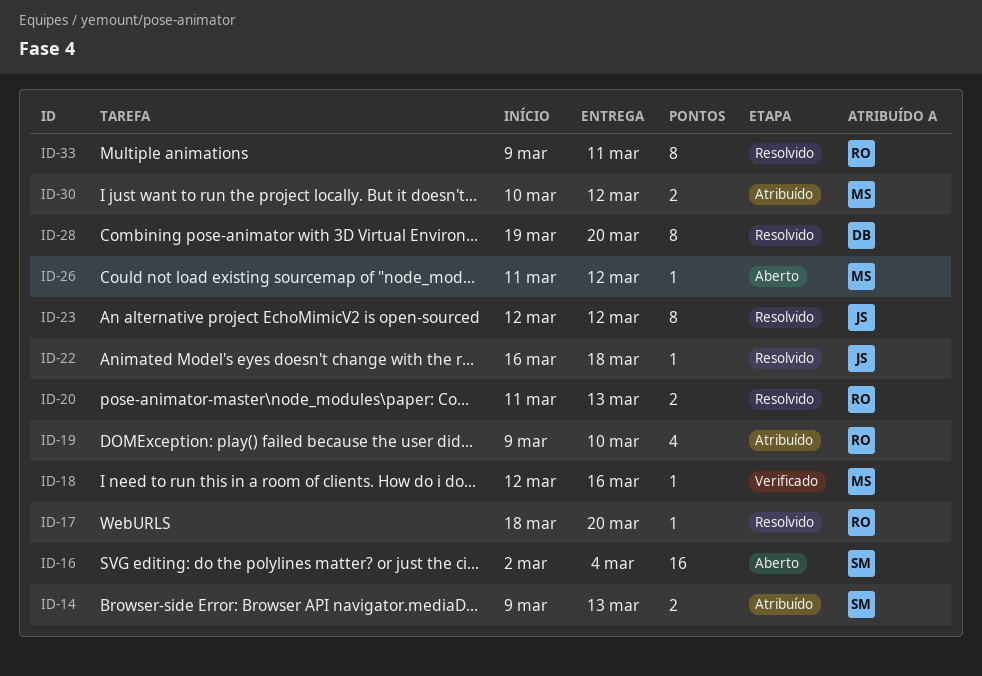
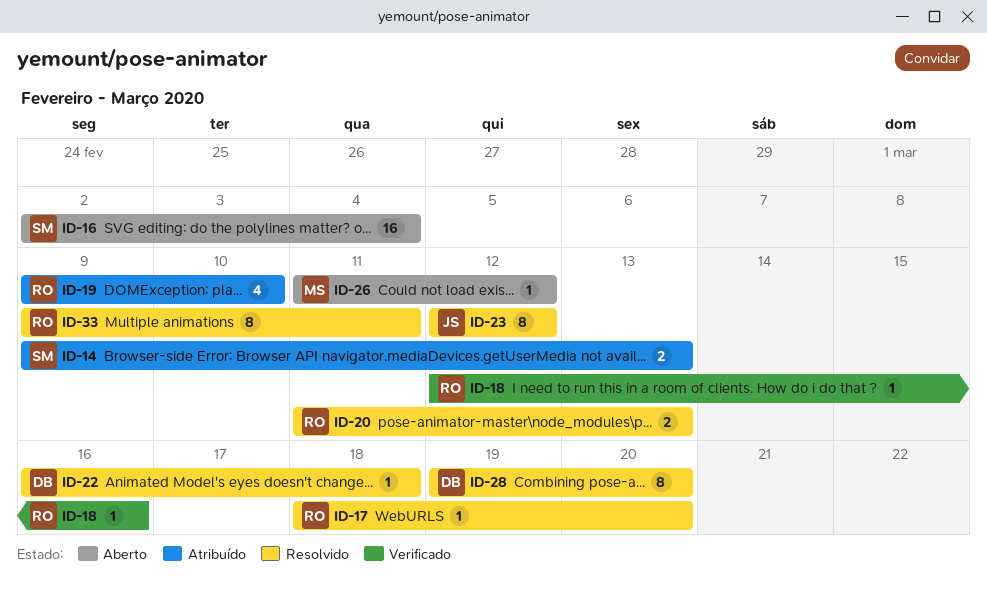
ID-18, owner: MS -> RO
ID-22, owner: JS -> DB
ID-30: present -> none

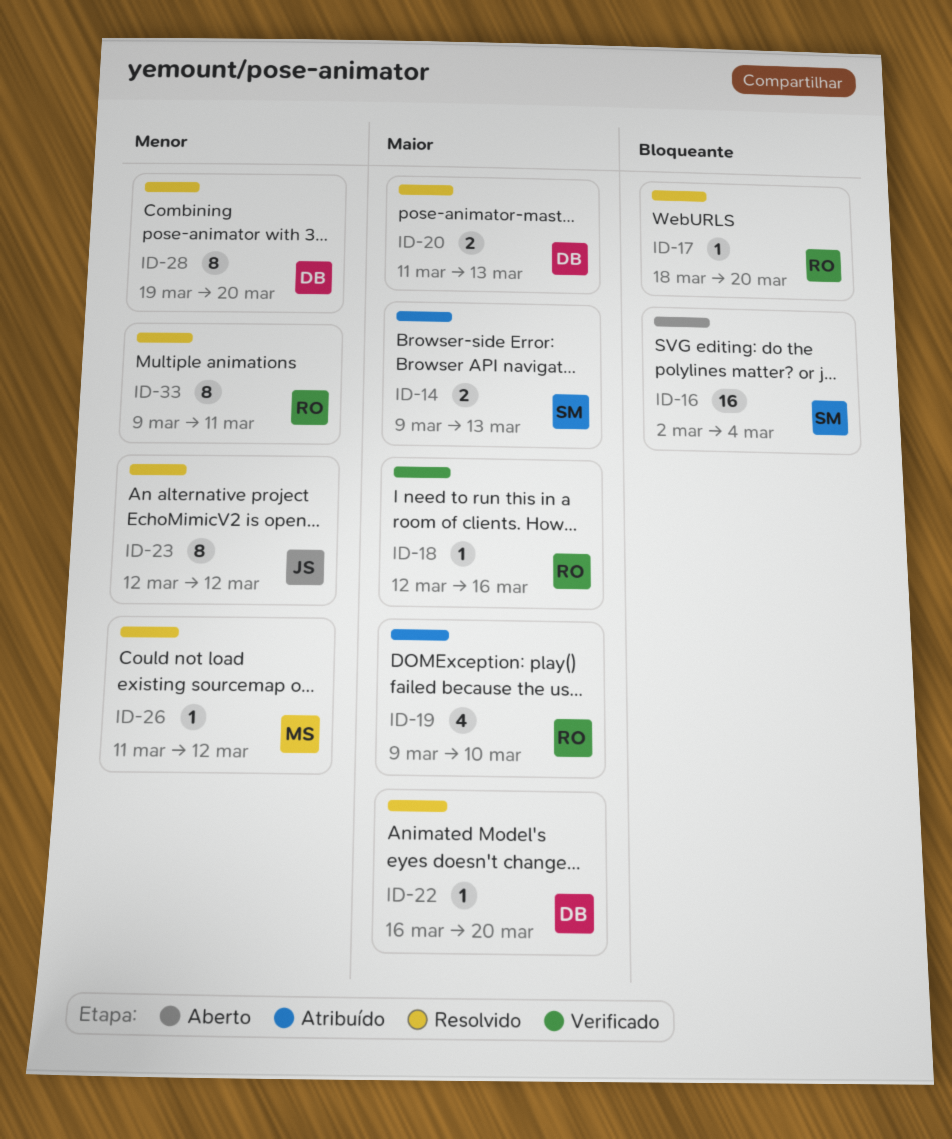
ID-20, owner: RO -> DB
ID-22, due: Mar 18 -> Mar 20
ID-26, status: Aberto -> Resolvido

